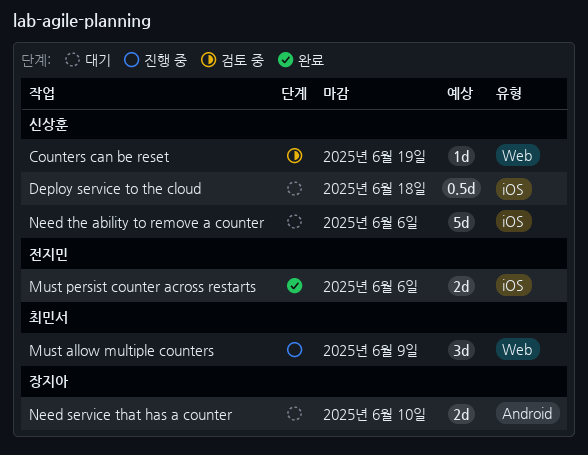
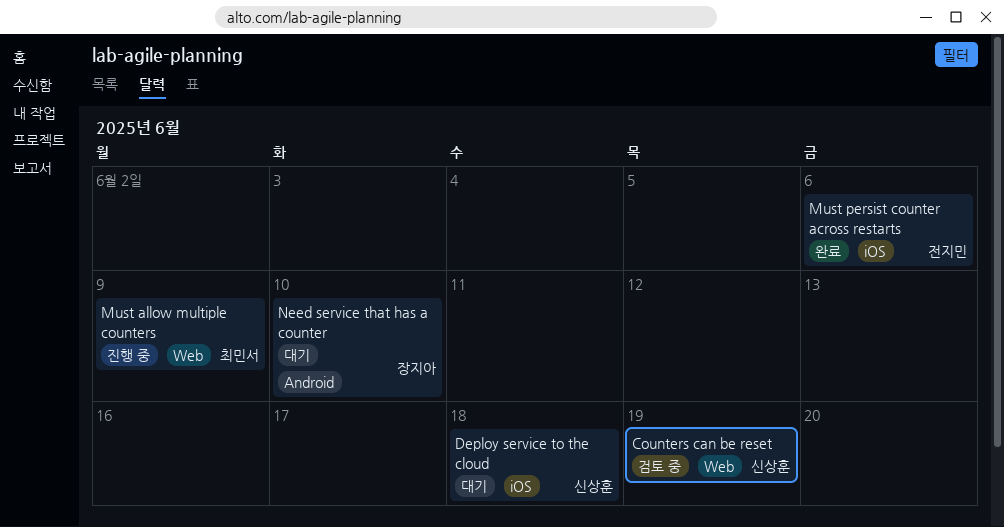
Need the ability to remove a counter: present -> none

